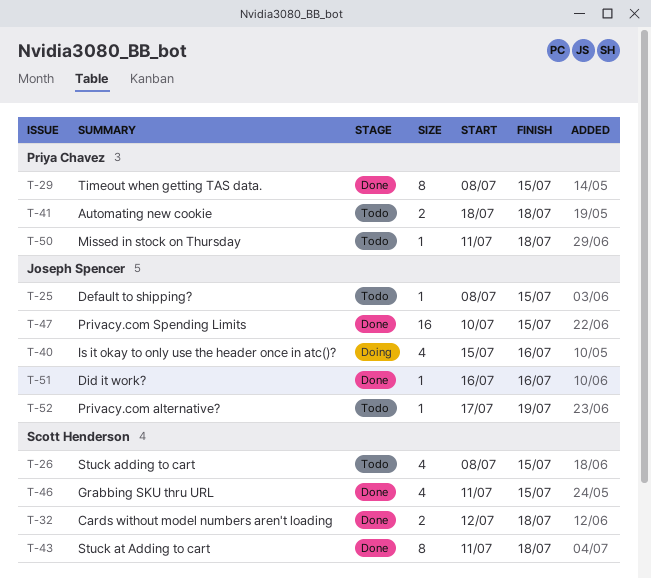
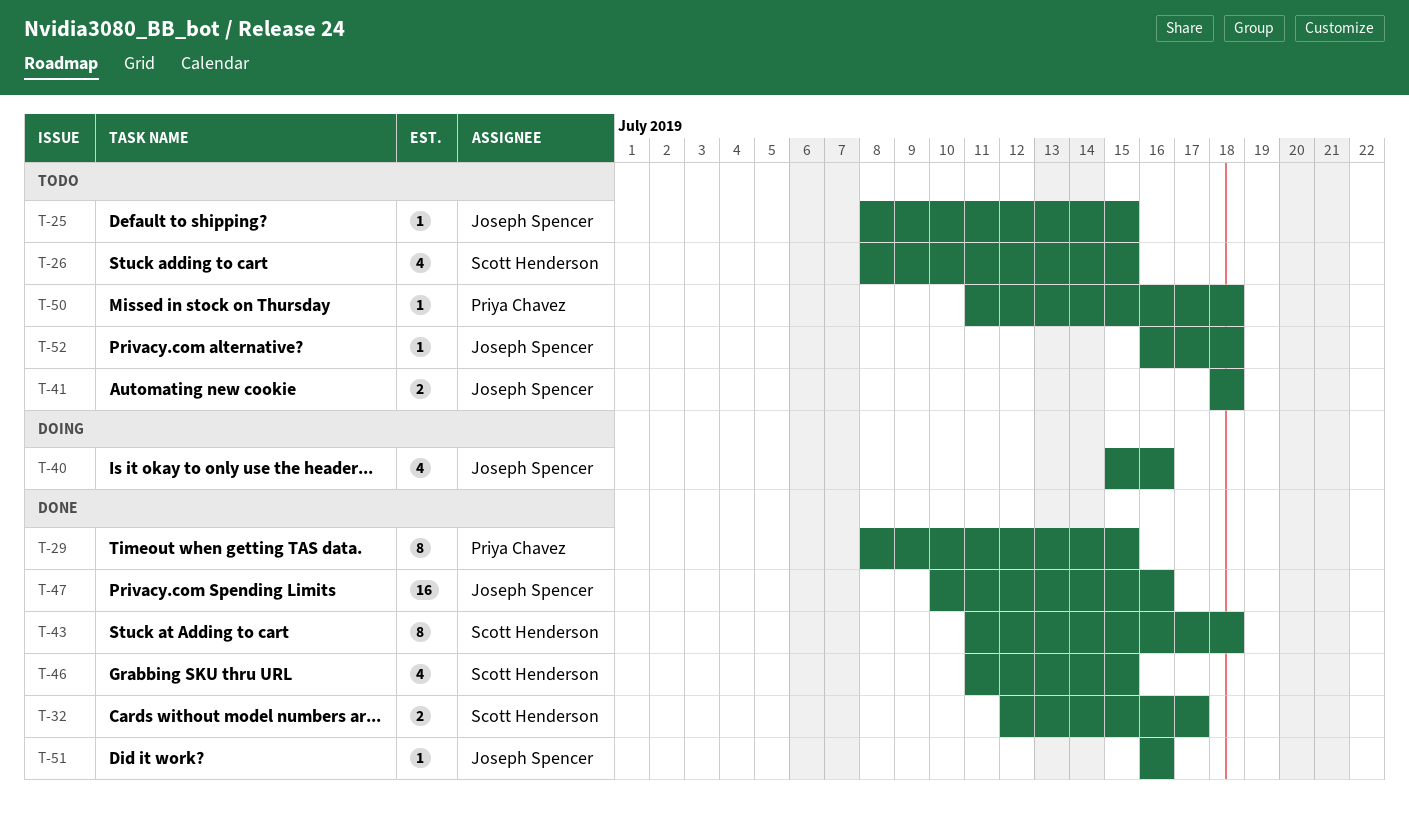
T-32, due: Jul 18 -> Jul 17
T-41, owner: Priya Chavez -> Joseph Spencer
T-47, due: Jul 15 -> Jul 16
T-52, start: Jul 17 -> Jul 16
T-52, due: Jul 19 -> Jul 18

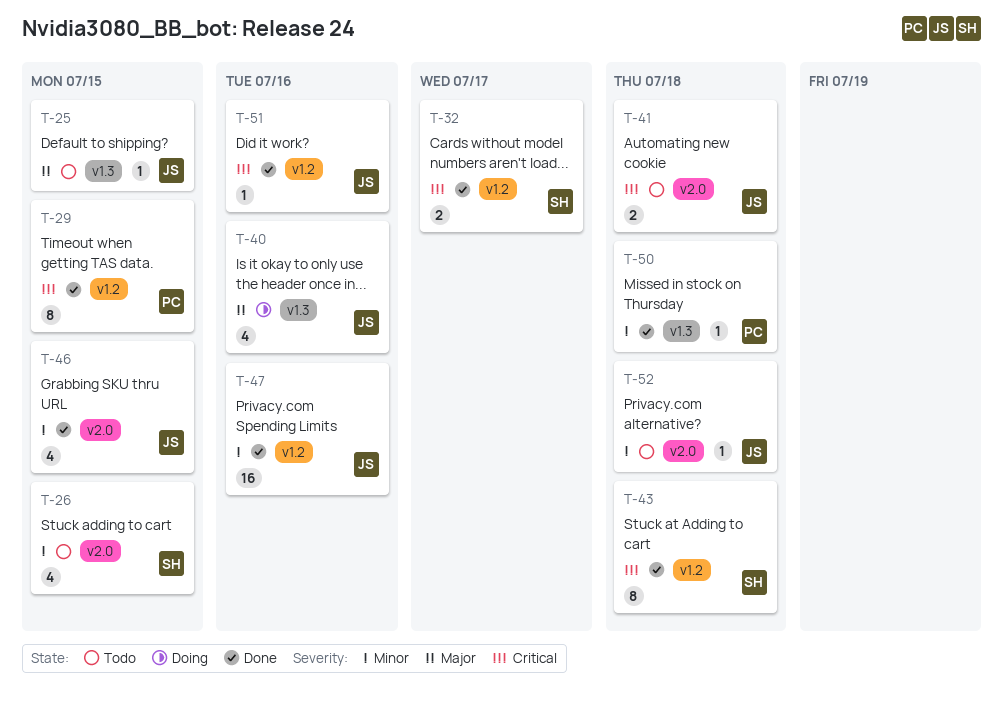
T-46, owner: Scott Henderson -> Joseph Spencer
T-50, status: Todo -> Done

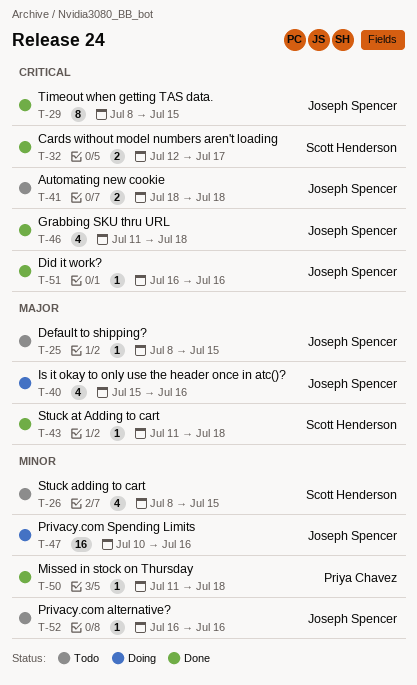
T-29, owner: Priya Chavez -> Joseph Spencer
T-43, priority: Critical -> Major
T-43, estimate: 8 -> 1
T-46, priority: Minor -> Critical
T-46, due: Jul 15 -> Jul 18
T-47, status: Done -> Doing
T-52, due: Jul 18 -> Jul 16

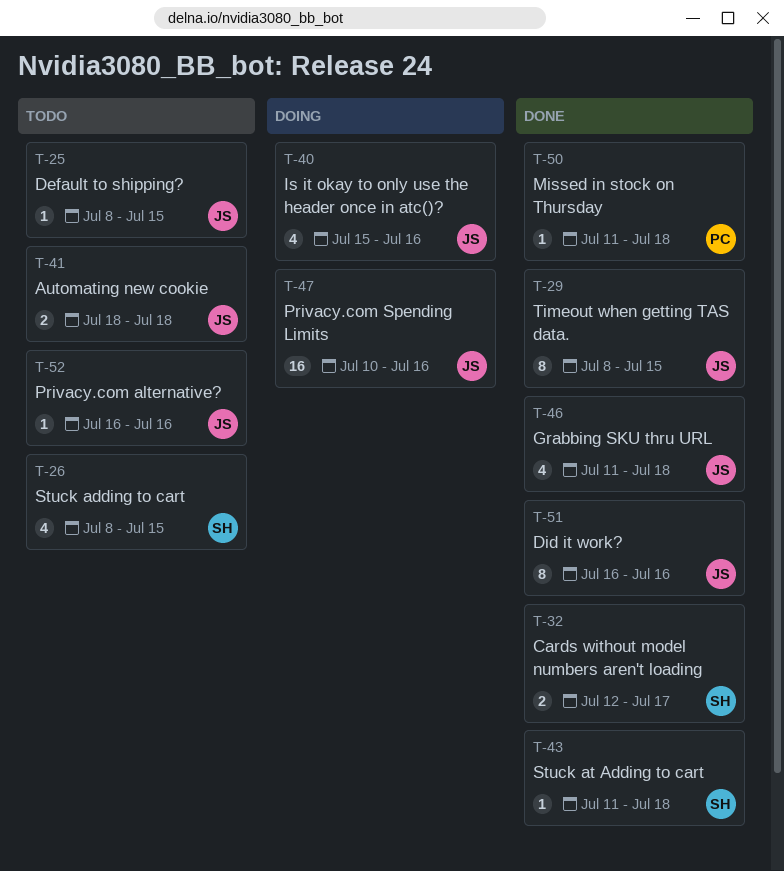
T-51, estimate: 1 -> 8

